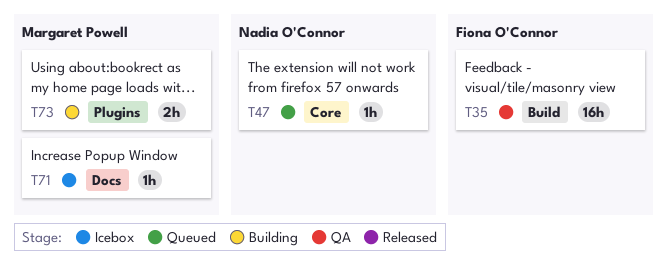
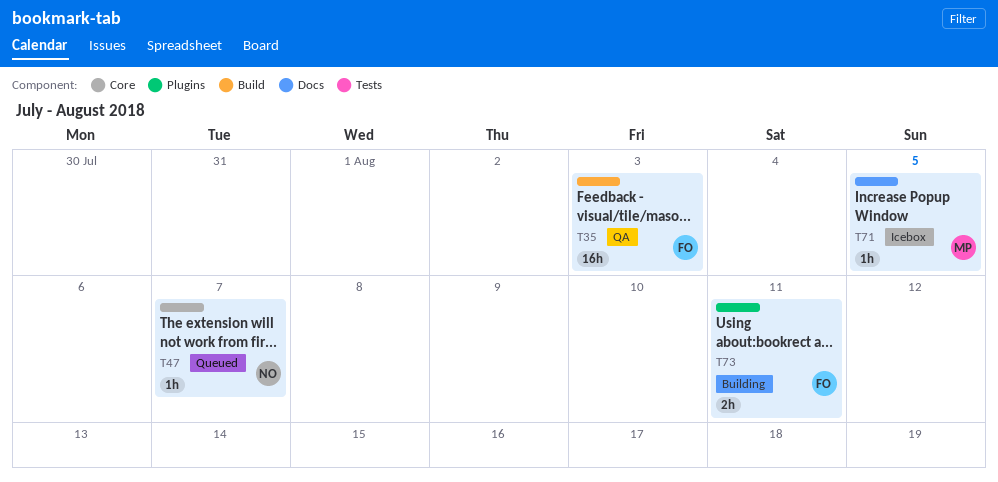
T73, owner: Margaret Powell -> Fiona O'Connor

